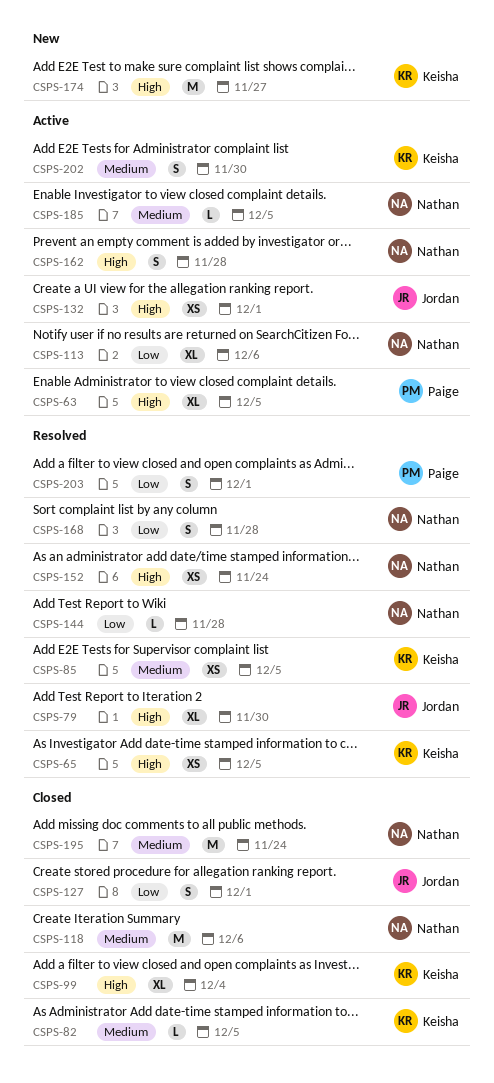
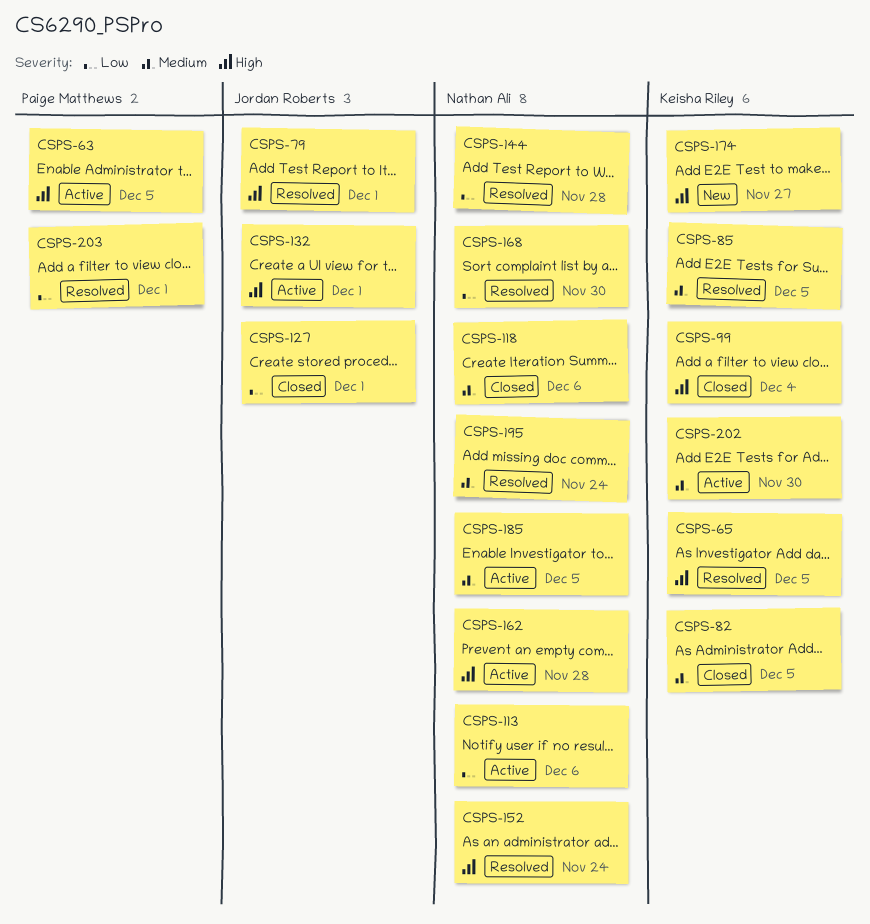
CSPS-79, due: Nov 30 -> Dec 1
CSPS-168, due: Nov 28 -> Nov 30
CSPS-195, status: Closed -> Resolved

